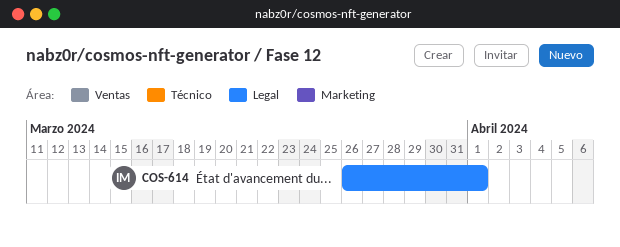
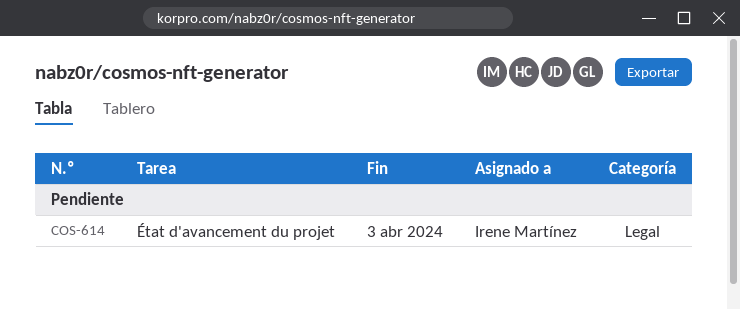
COS-614, due: Apr 1 -> Apr 3

